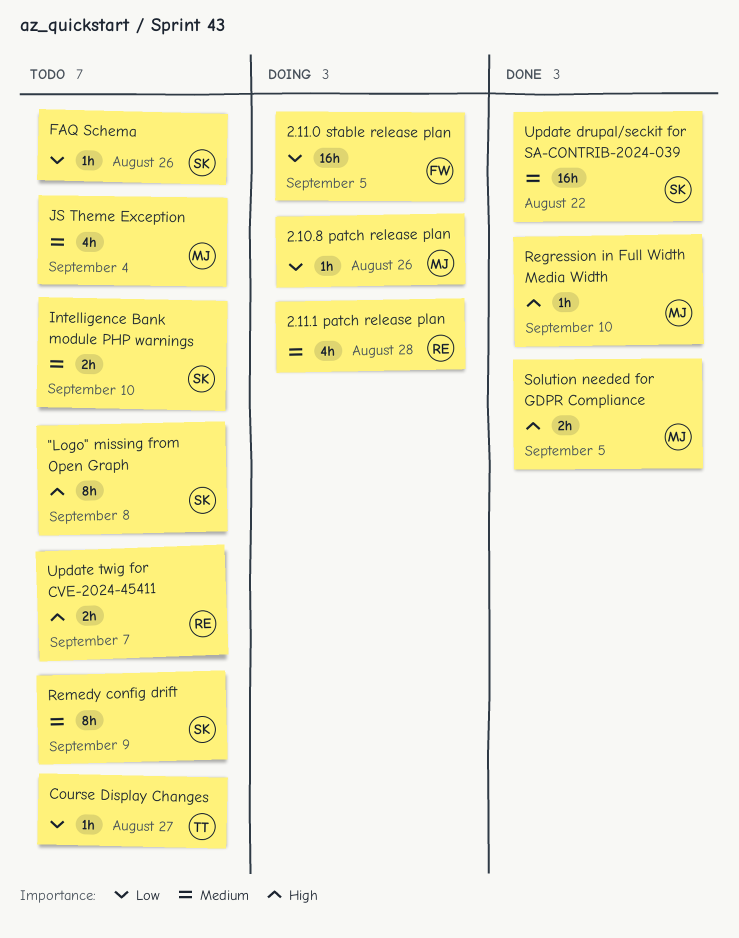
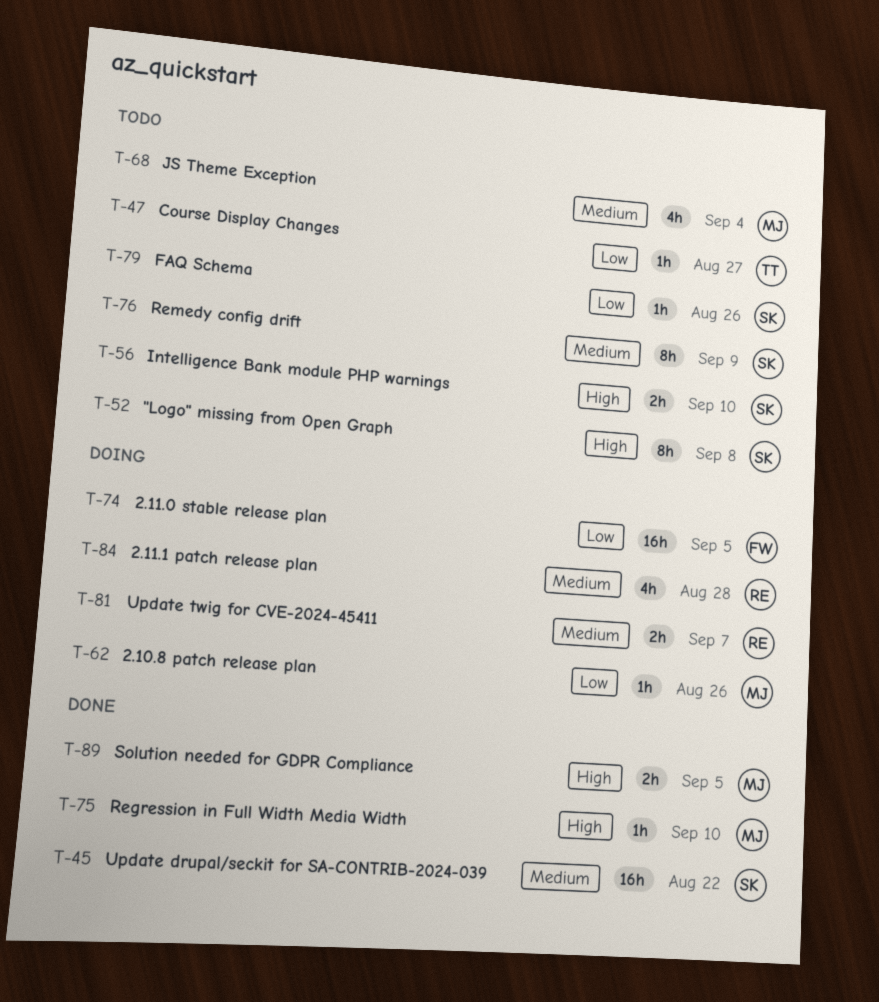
Intelligence Bank module PHP warnings, priority: Medium -> High
Update twig for CVE-2024-45411, status: Todo -> Doing
Update twig for CVE-2024-45411, priority: High -> Medium

